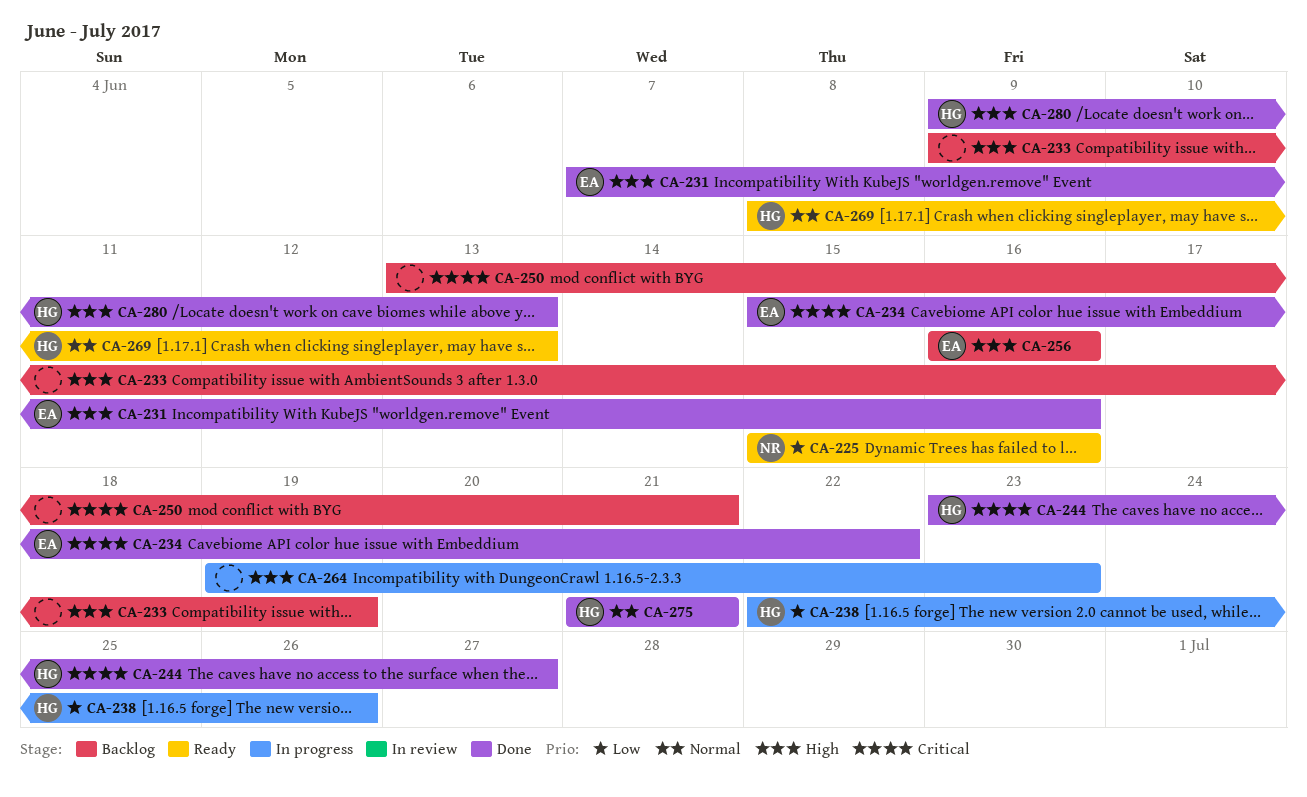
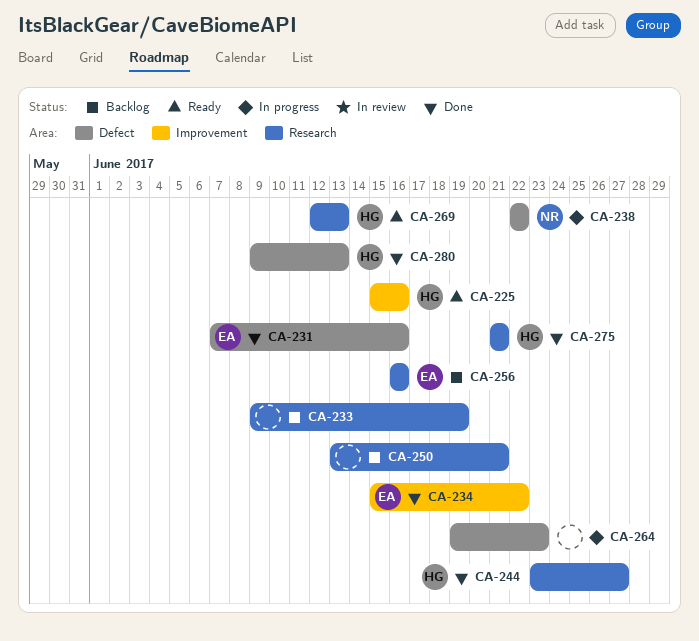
CA-225, owner: NR -> HG
CA-238, owner: HG -> NR
CA-238, due: Jun 26 -> Jun 22
CA-269, start: Jun 8 -> Jun 12

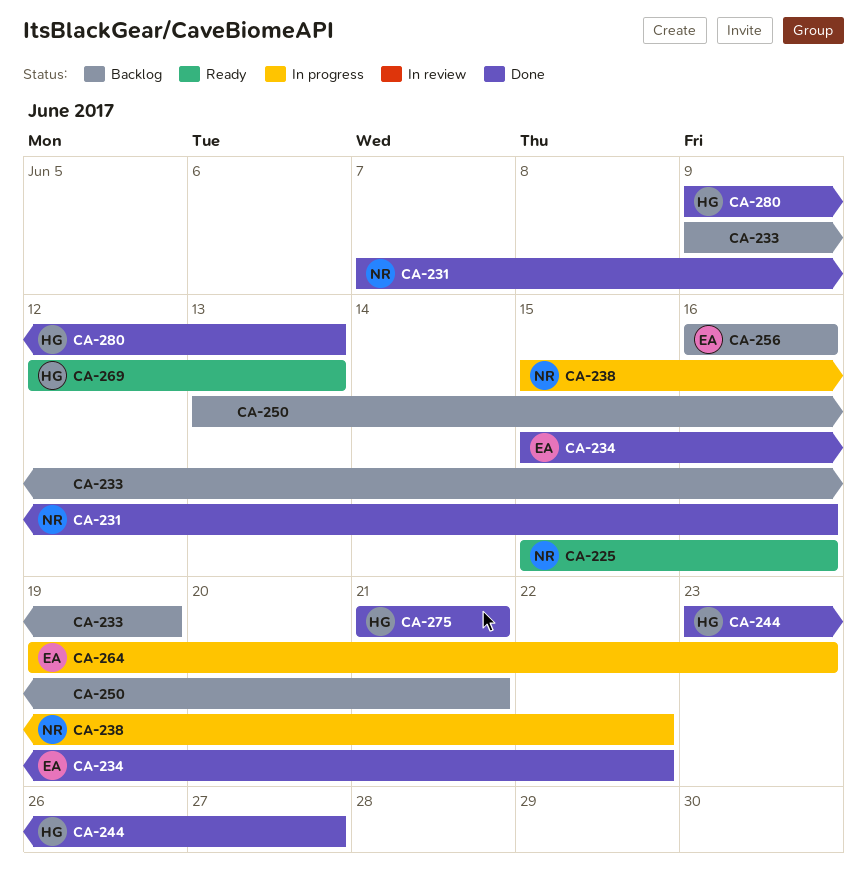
CA-225, owner: HG -> NR
CA-231, owner: EA -> NR
CA-238, start: Jun 22 -> Jun 15
CA-264, owner: none -> EA

